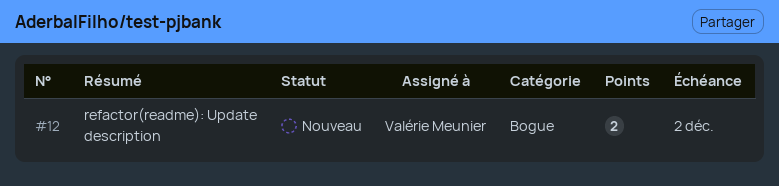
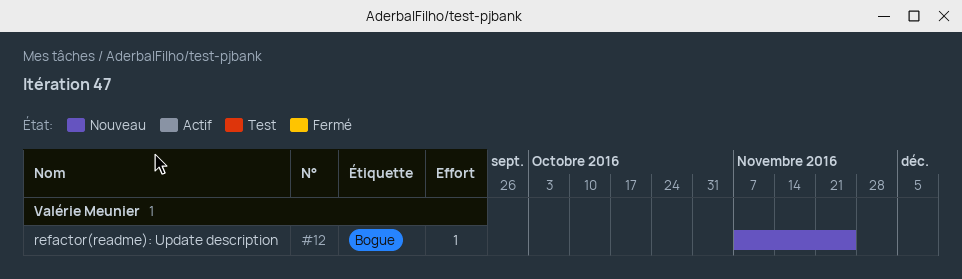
#12, estimate: 2 -> 1
#12, due: Dec 2 -> Nov 25

